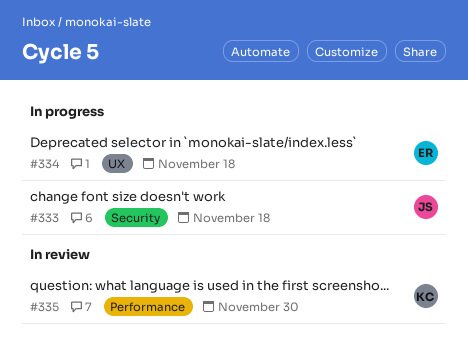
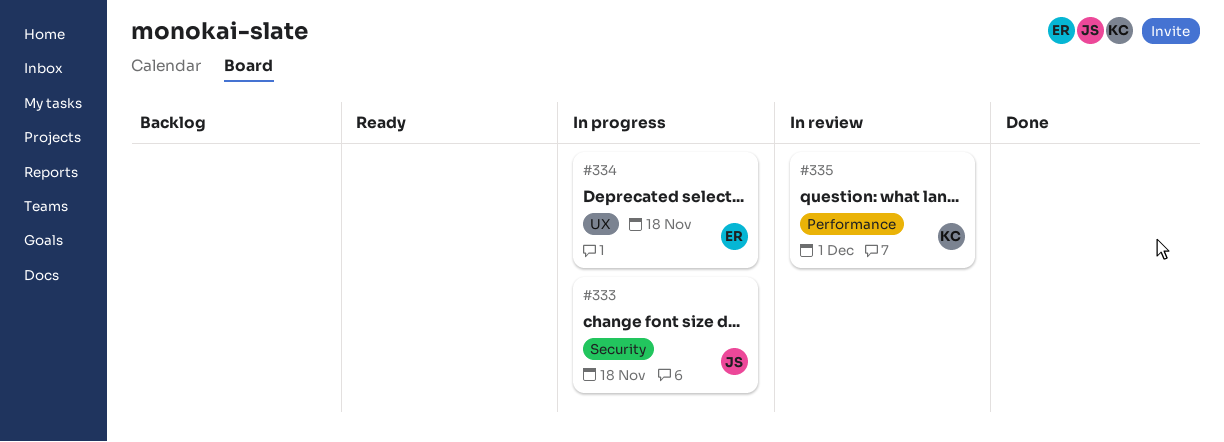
#335, due: Nov 30 -> Dec 1

